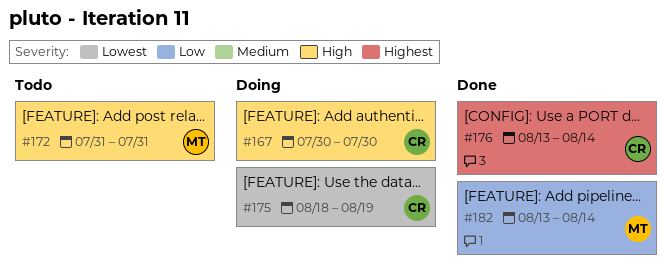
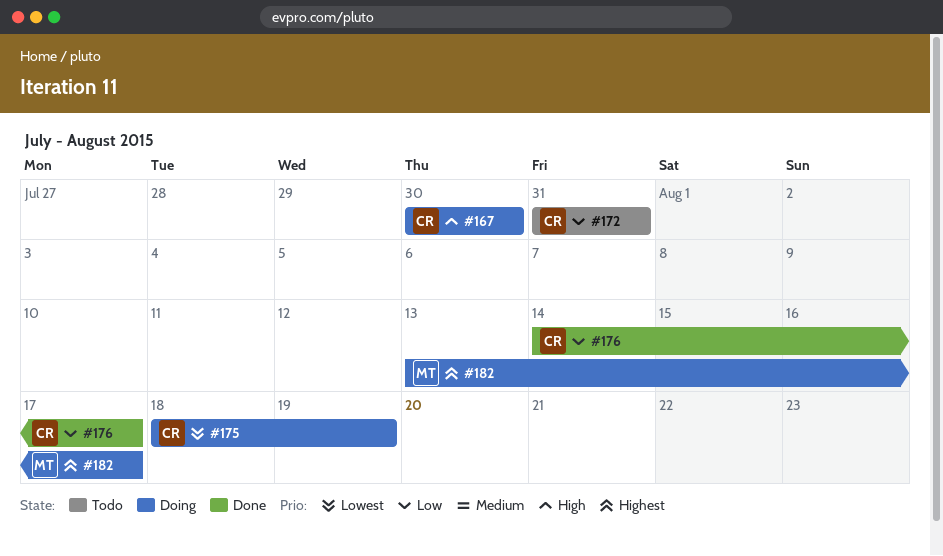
#172, owner: MT -> CR
#172, priority: High -> Low
#176, priority: Highest -> Low
#176, start: Aug 13 -> Aug 14
#176, due: Aug 14 -> Aug 17
#182, status: Done -> Doing
#182, priority: Low -> Highest
#182, due: Aug 14 -> Aug 17

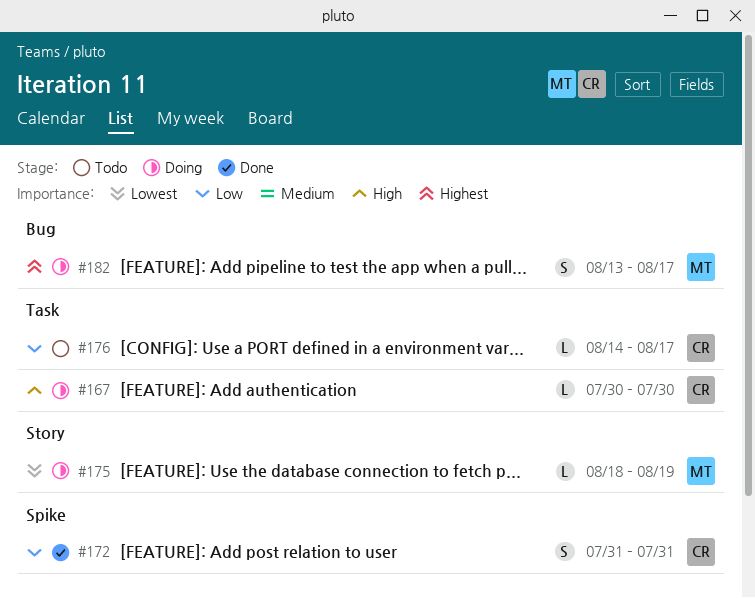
#172, status: Todo -> Done
#175, owner: CR -> MT
#176, status: Done -> Todo

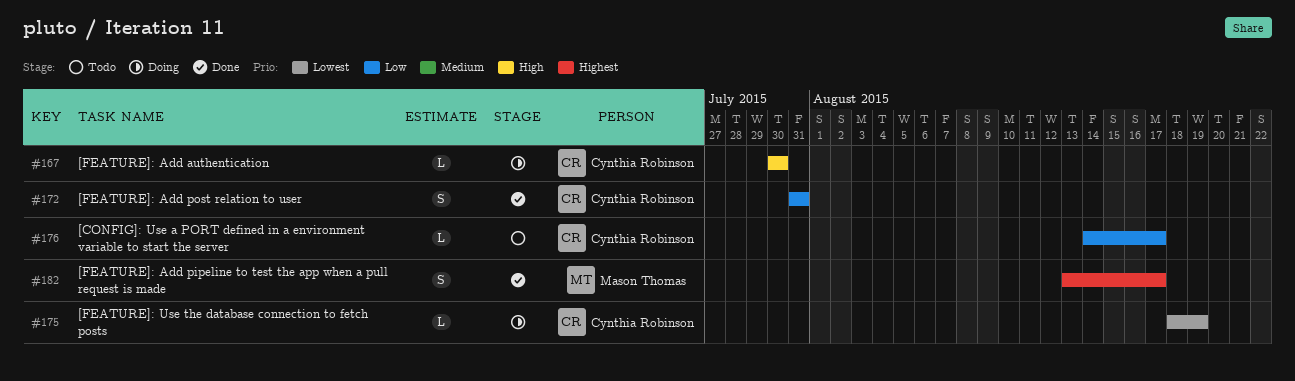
#175, owner: Mason Thomas -> Cynthia Robinson
#182, status: Doing -> Done

